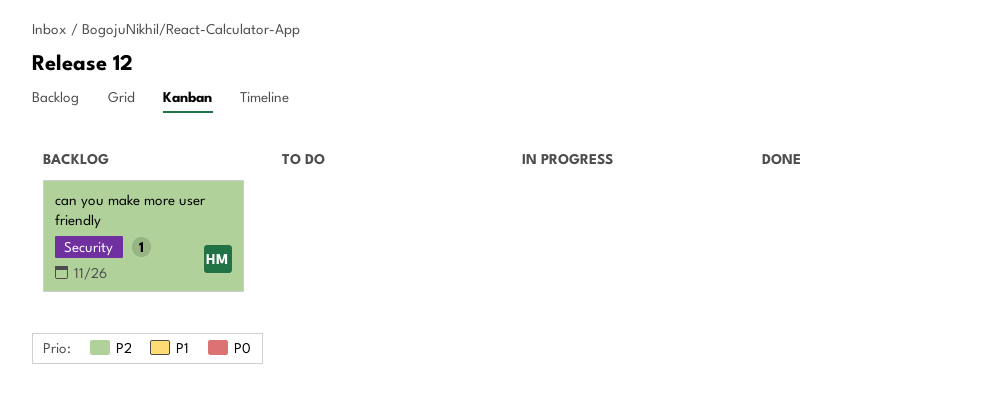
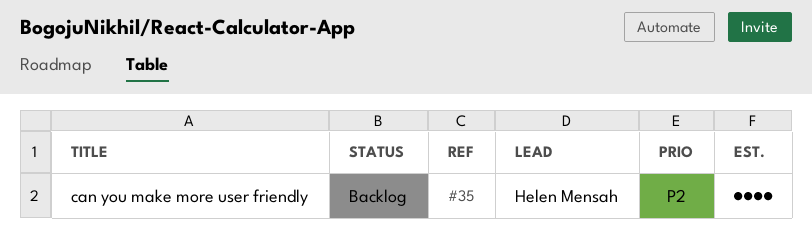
can you make more user friendly, estimate: 1 -> 4

